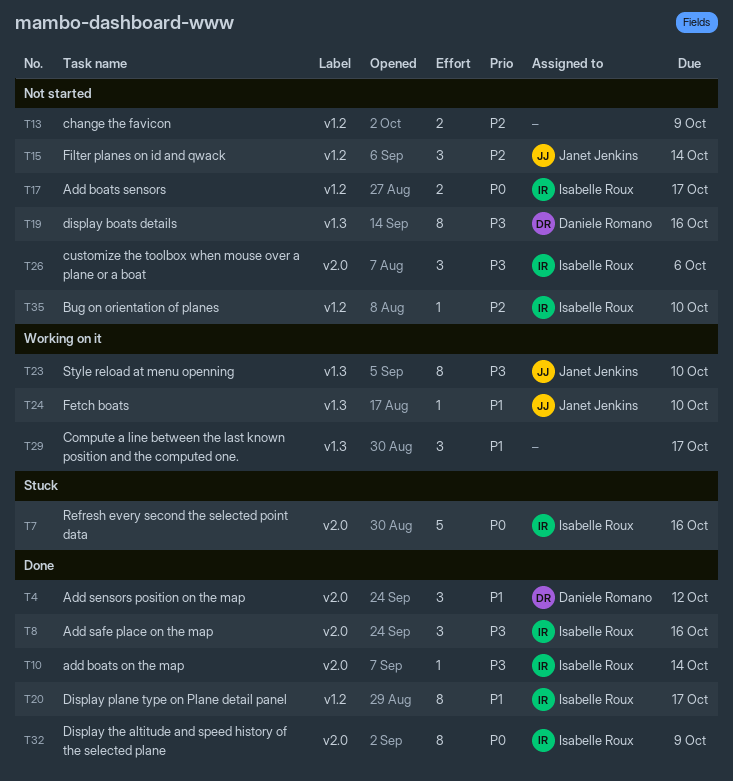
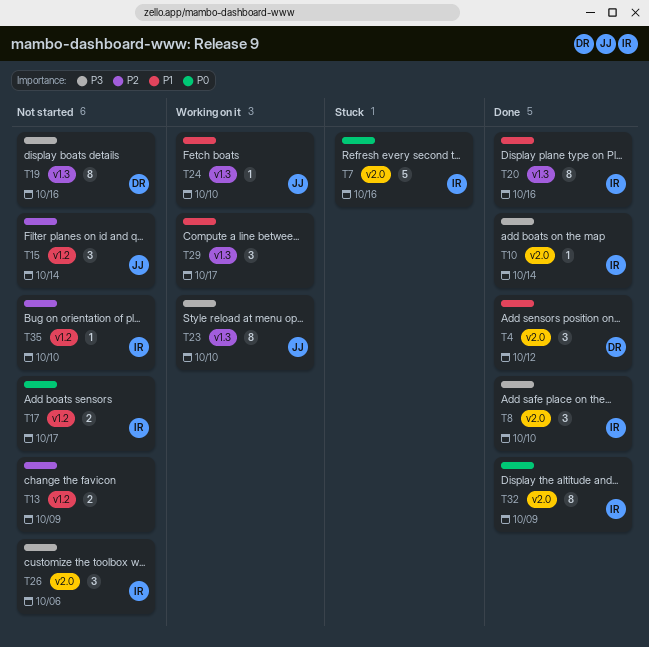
T8, due: Oct 16 -> Oct 10
T20, label: v1.2 -> v1.3
T20, due: Oct 17 -> Oct 16

